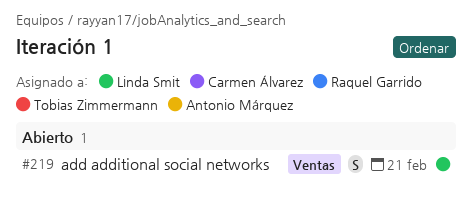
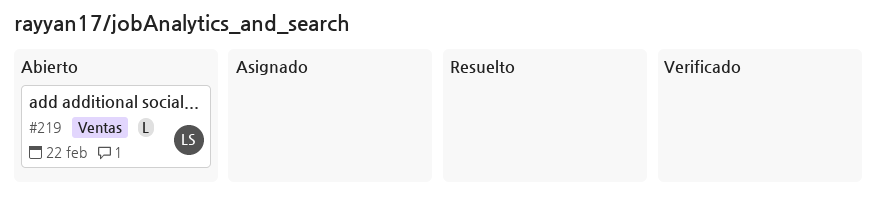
#219, estimate: S -> L
#219, due: Feb 21 -> Feb 22

